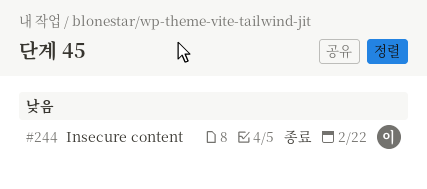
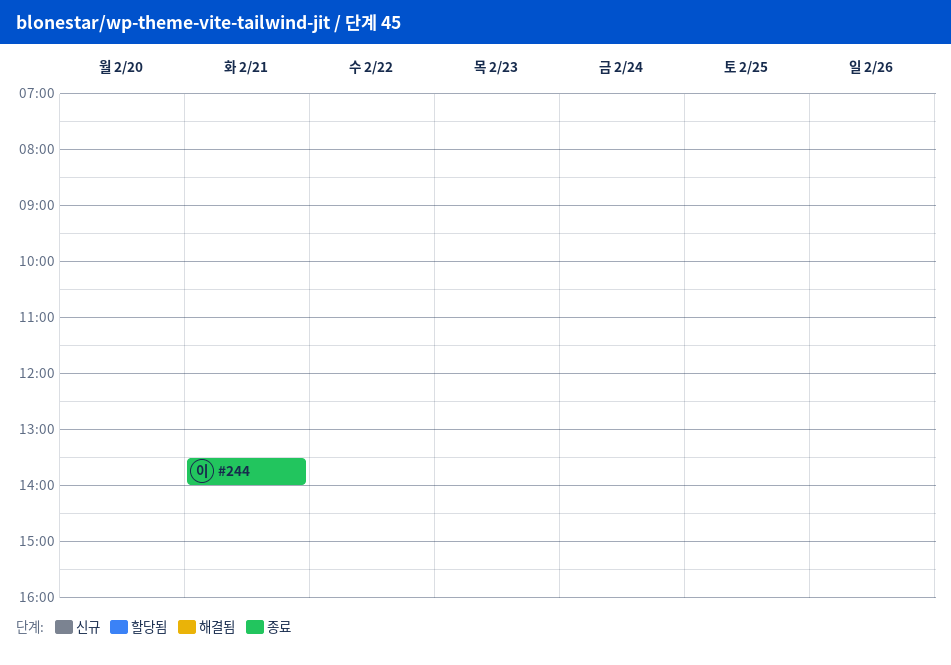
#244, day: Feb 22 -> Feb 21

